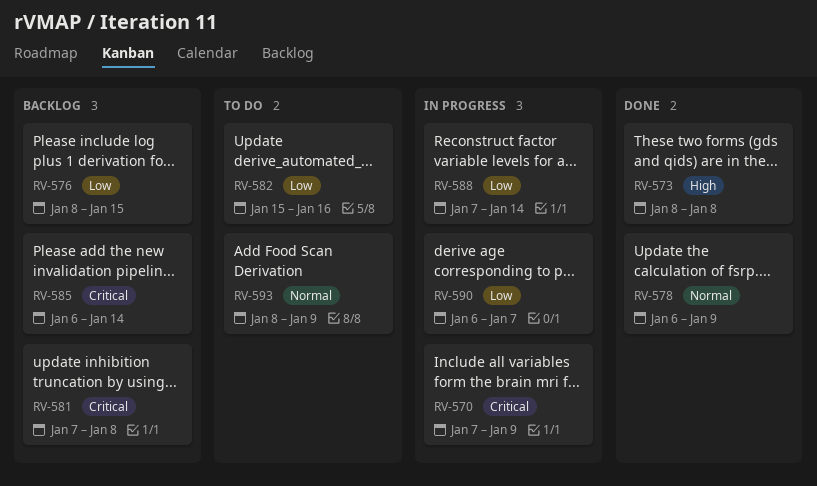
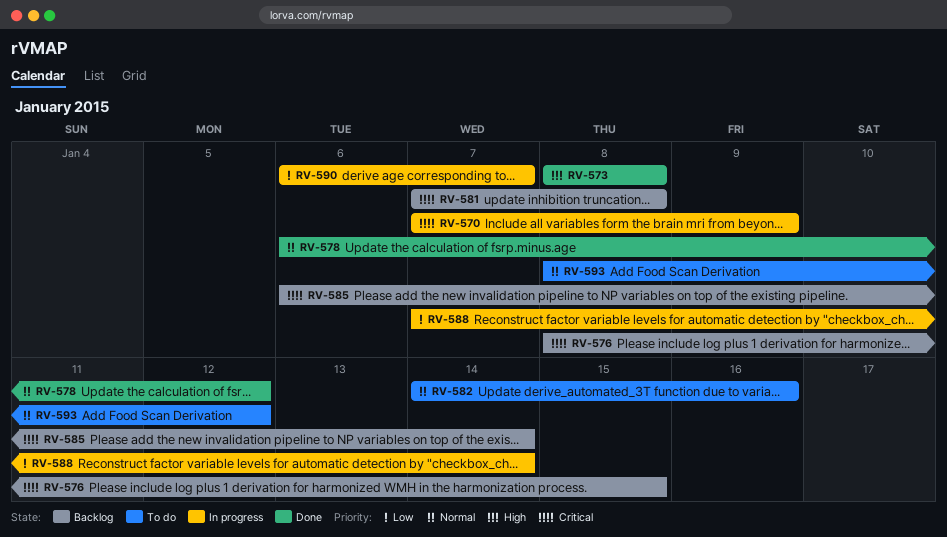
RV-576, priority: Low -> Critical
RV-578, due: Jan 9 -> Jan 12
RV-582, priority: Low -> Normal
RV-582, start: Jan 15 -> Jan 14
RV-593, due: Jan 9 -> Jan 12

